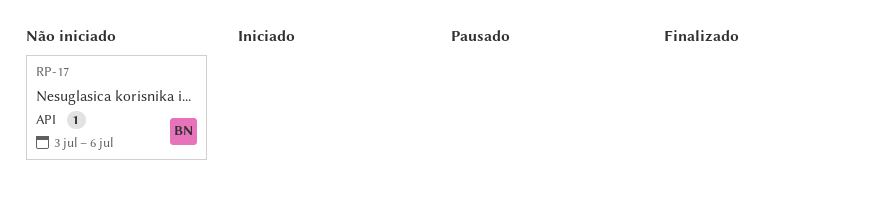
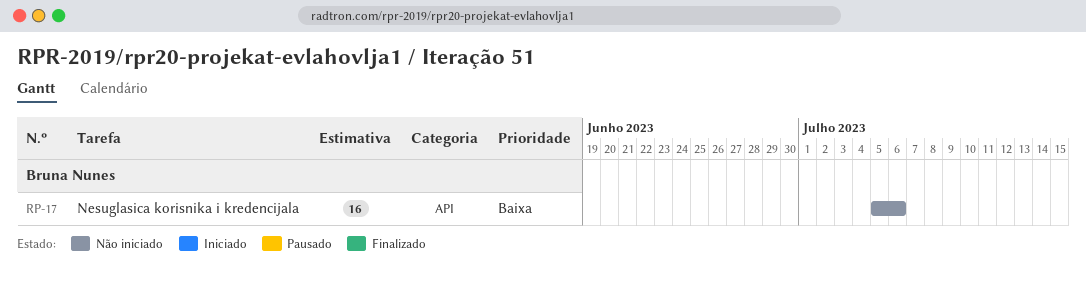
RP-17, estimate: 1 -> 16
RP-17, start: Jul 3 -> Jul 5

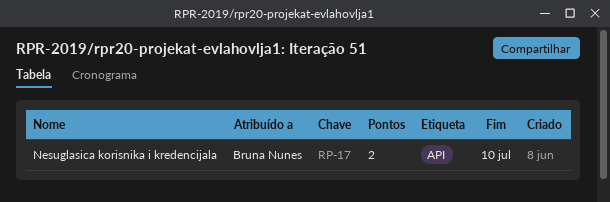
RP-17, estimate: 16 -> 2
RP-17, due: Jul 6 -> Jul 10

